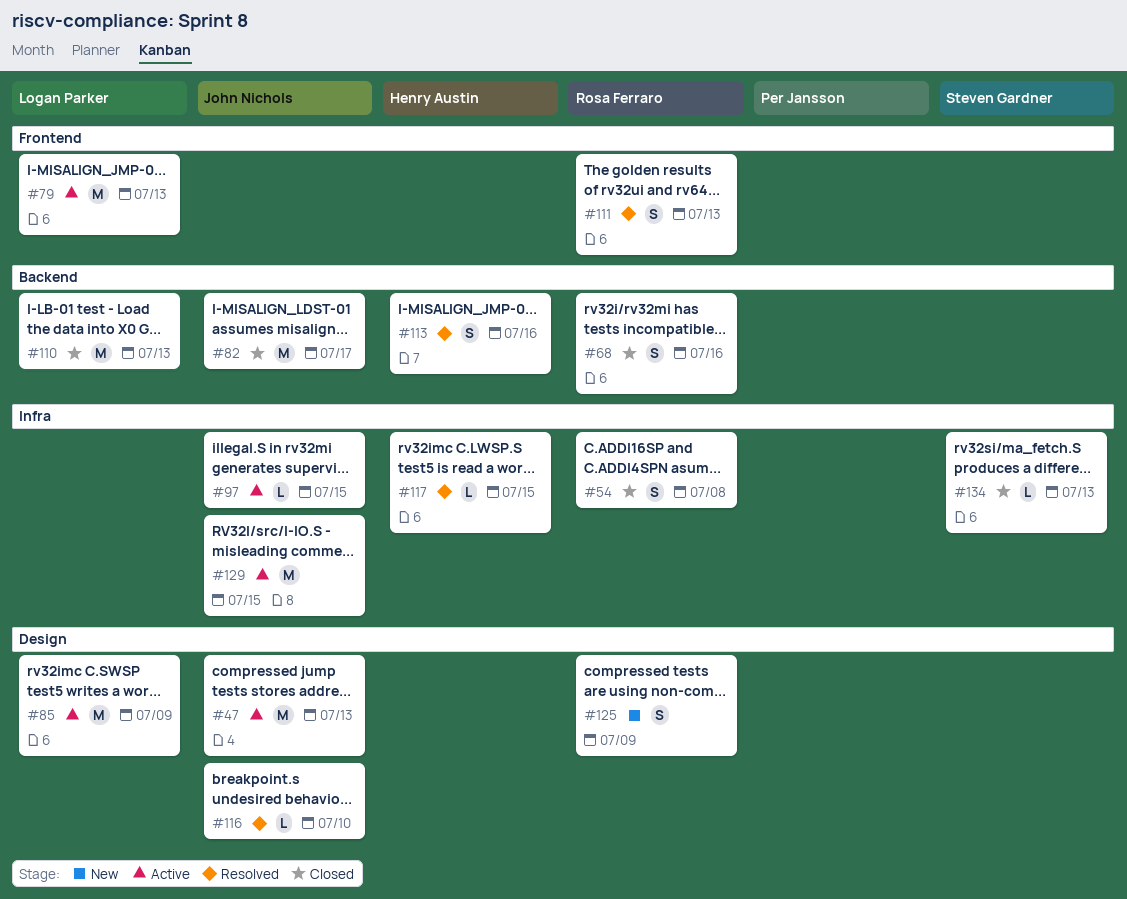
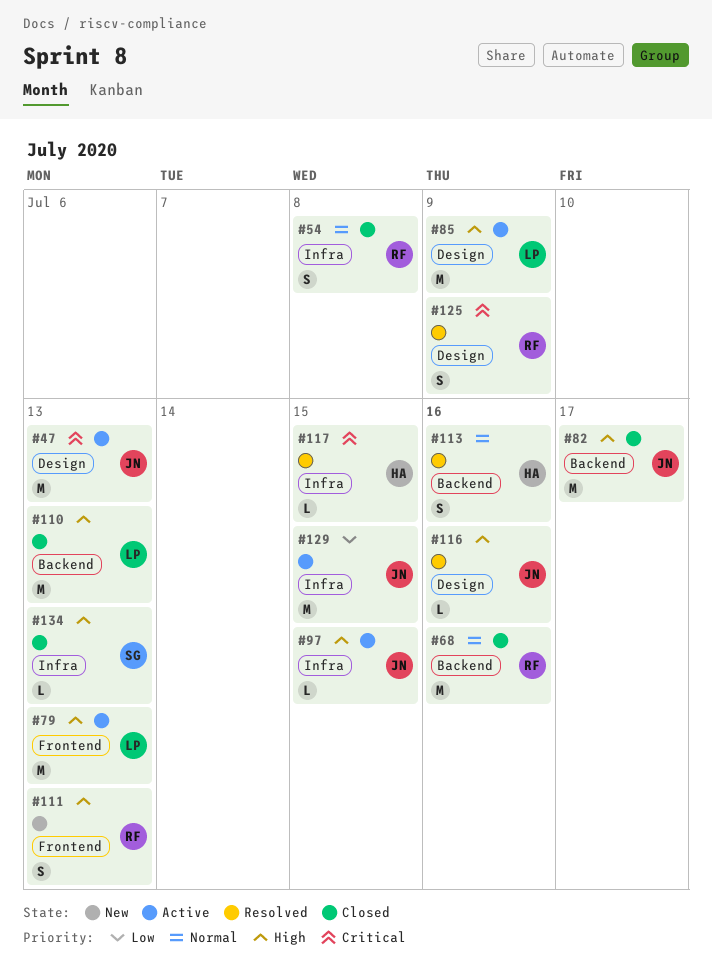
#68, estimate: S -> M
#111, status: Resolved -> New
#116, due: Jul 10 -> Jul 16
#125, status: New -> Resolved

